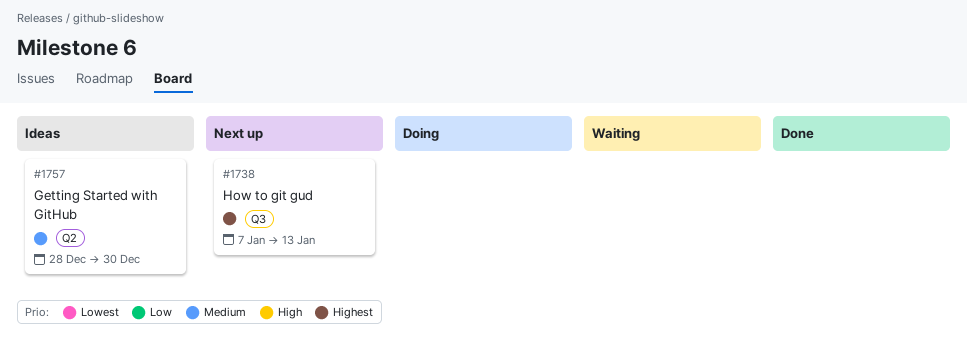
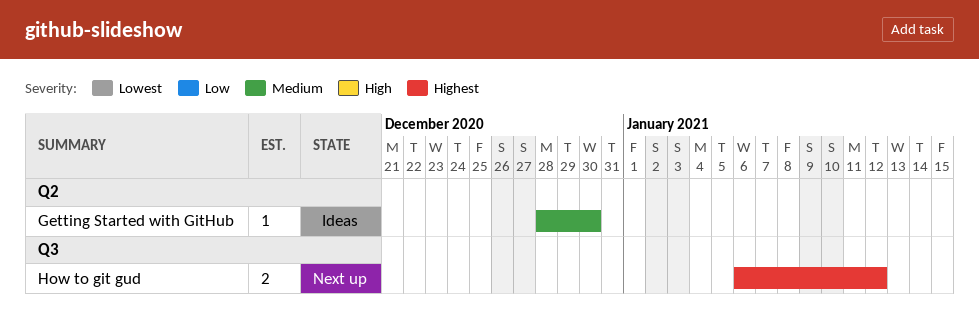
How to git gud, start: Jan 7 -> Jan 6
How to git gud, due: Jan 13 -> Jan 12

